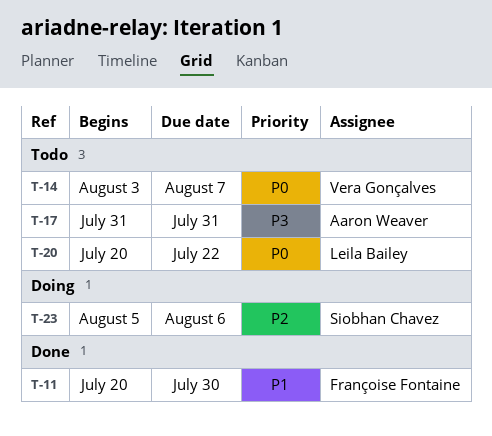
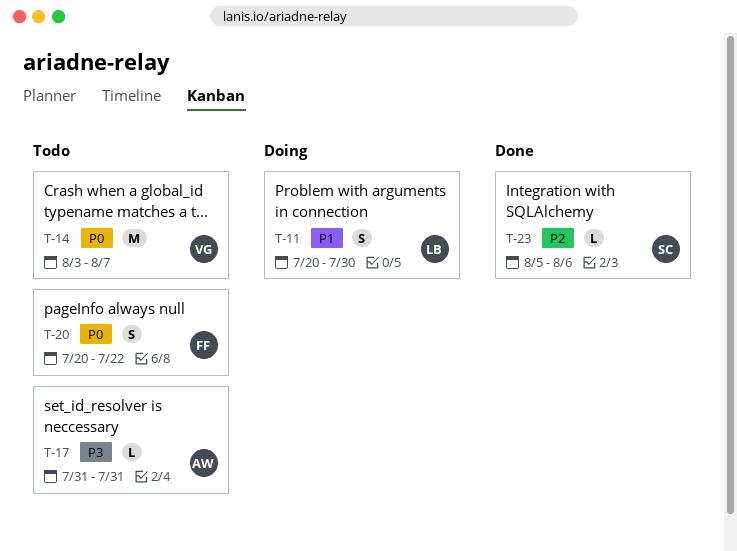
T-11, status: Done -> Doing
T-11, owner: Françoise Fontaine -> Leila Bailey
T-20, owner: Leila Bailey -> Françoise Fontaine
T-23, status: Doing -> Done

